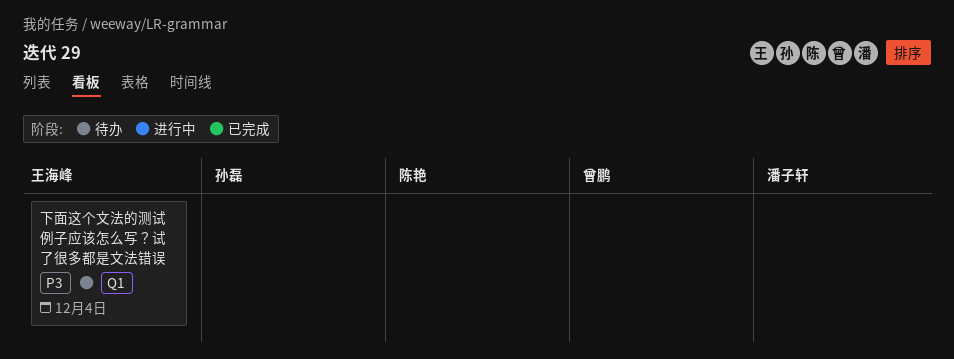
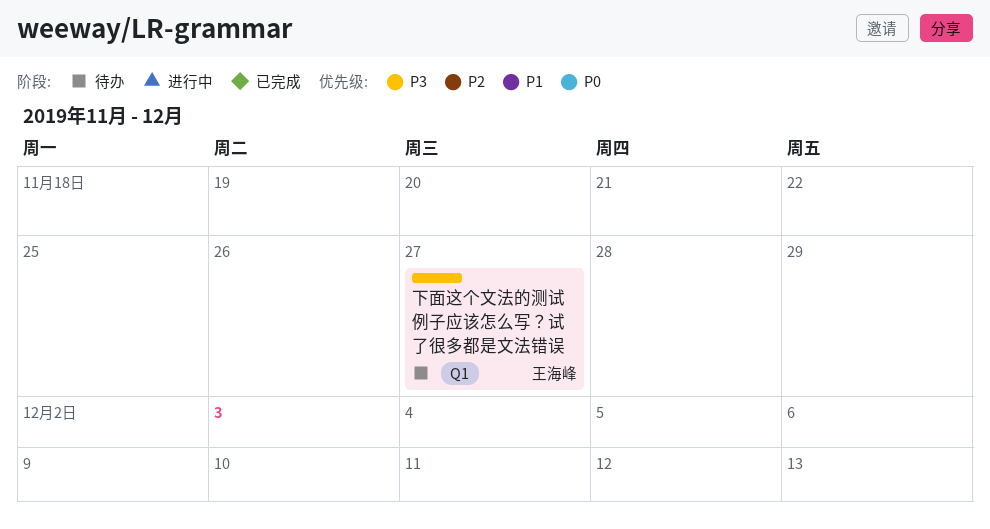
下面这个文法的测试例子应该怎么写？试了很多都是文法错误, due: Dec 4 -> Nov 27

